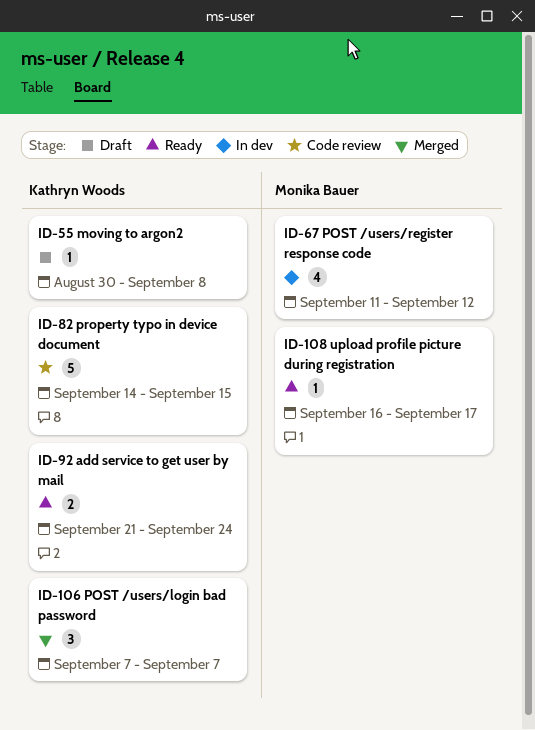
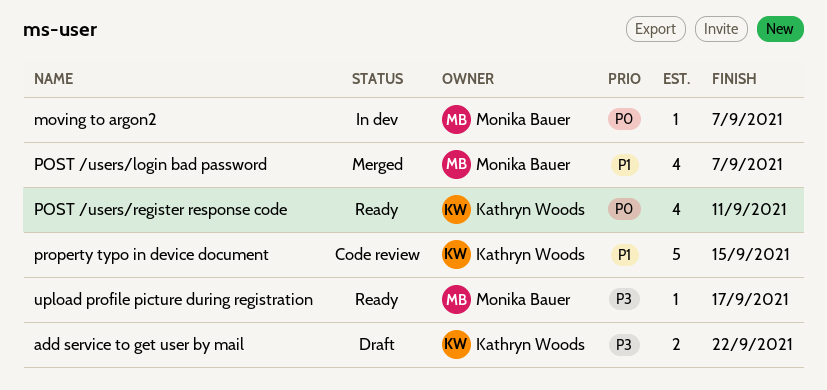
add service to get user by mail, status: Ready -> Draft
add service to get user by mail, due: Sep 24 -> Sep 22
moving to argon2, status: Draft -> In dev
moving to argon2, owner: Kathryn Woods -> Monika Bauer
moving to argon2, due: Sep 8 -> Sep 7
POST /users/login bad password, owner: Kathryn Woods -> Monika Bauer
POST /users/login bad password, estimate: 3 -> 4
POST /users/register response code, status: In dev -> Ready
POST /users/register response code, owner: Monika Bauer -> Kathryn Woods
POST /users/register response code, due: Sep 12 -> Sep 11

